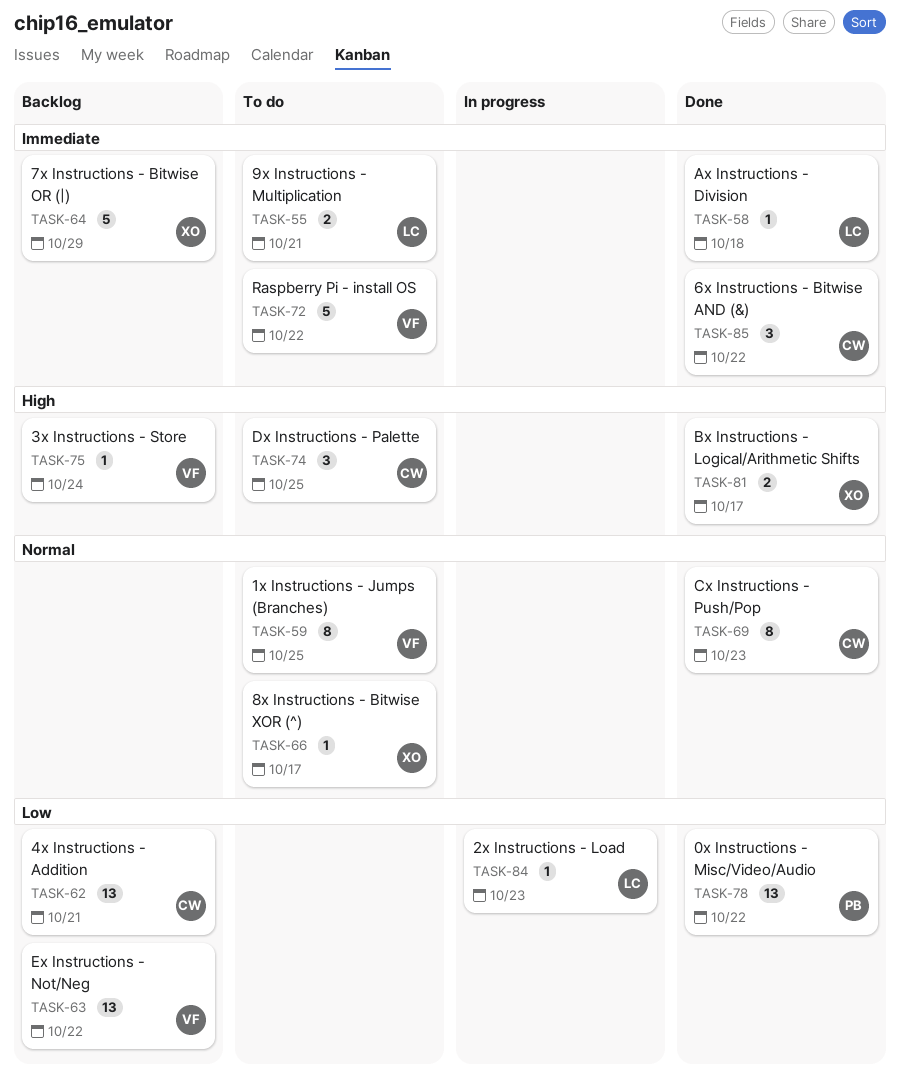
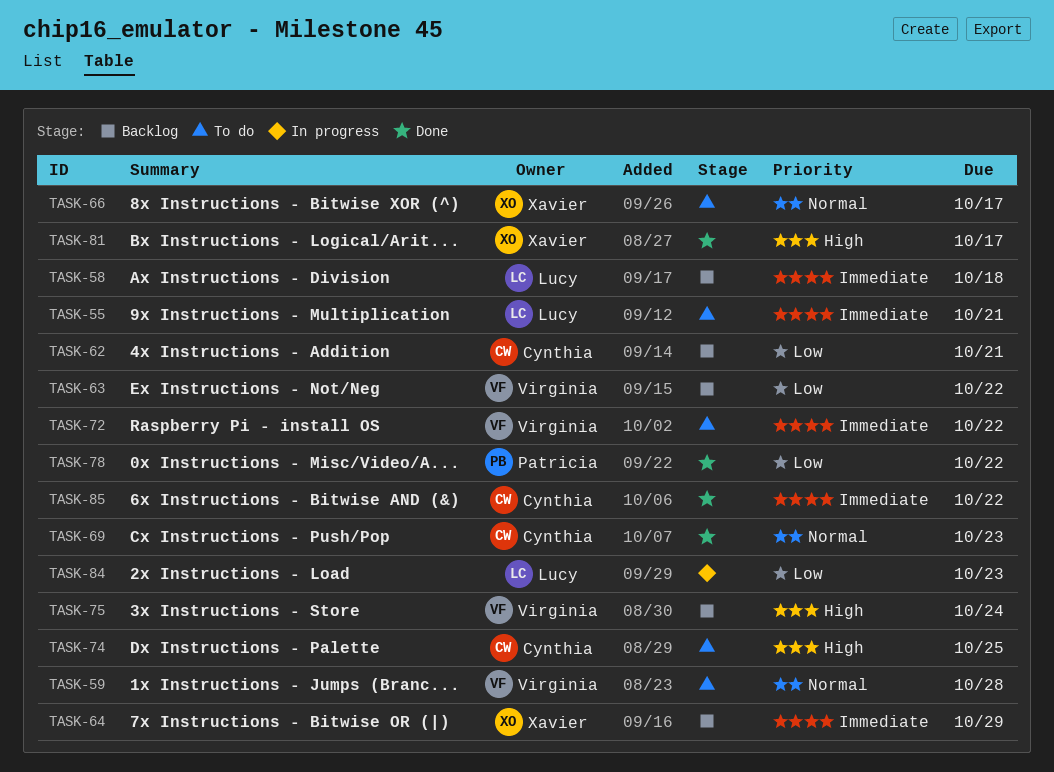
TASK-58, status: Done -> Backlog
TASK-59, due: Oct 25 -> Oct 28

